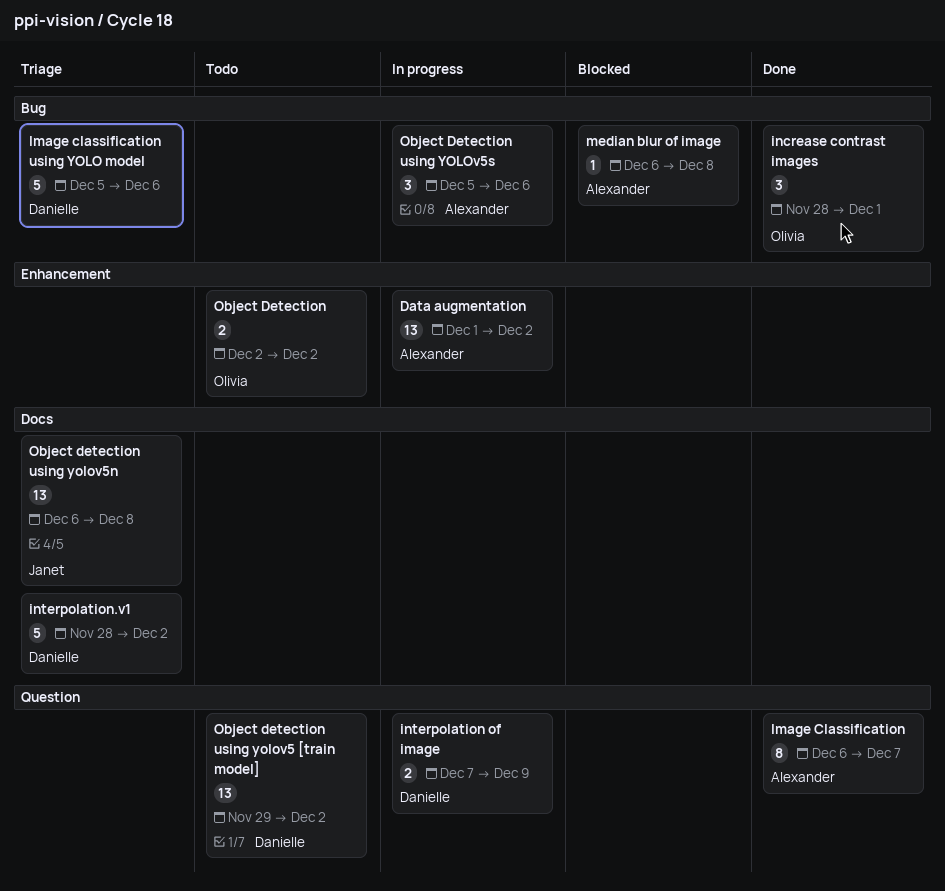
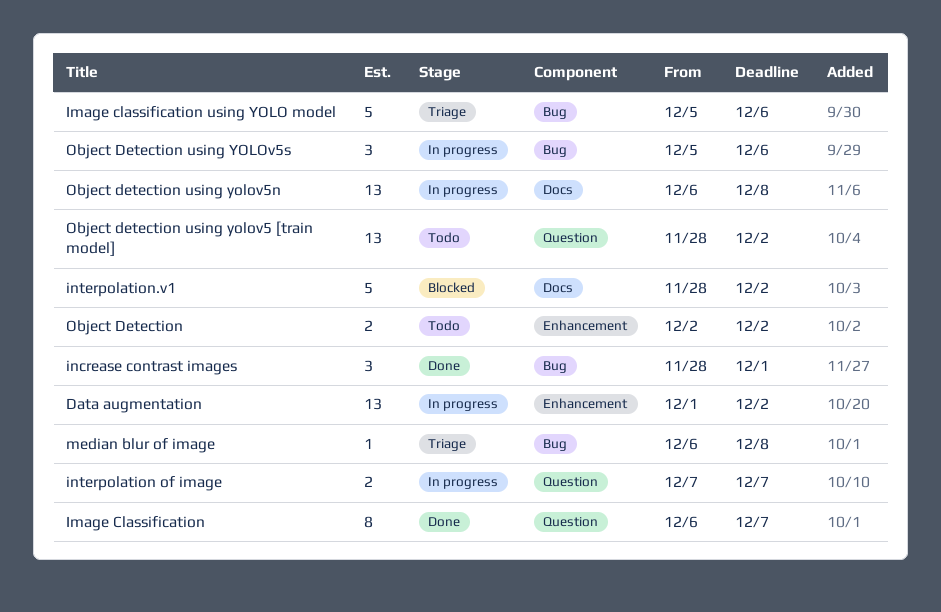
interpolation of image, due: Dec 9 -> Dec 7
interpolation.v1, status: Triage -> Blocked
median blur of image, status: Blocked -> Triage
Object detection using yolov5 [train model], start: Nov 29 -> Nov 28
Object detection using yolov5n, status: Triage -> In progress

